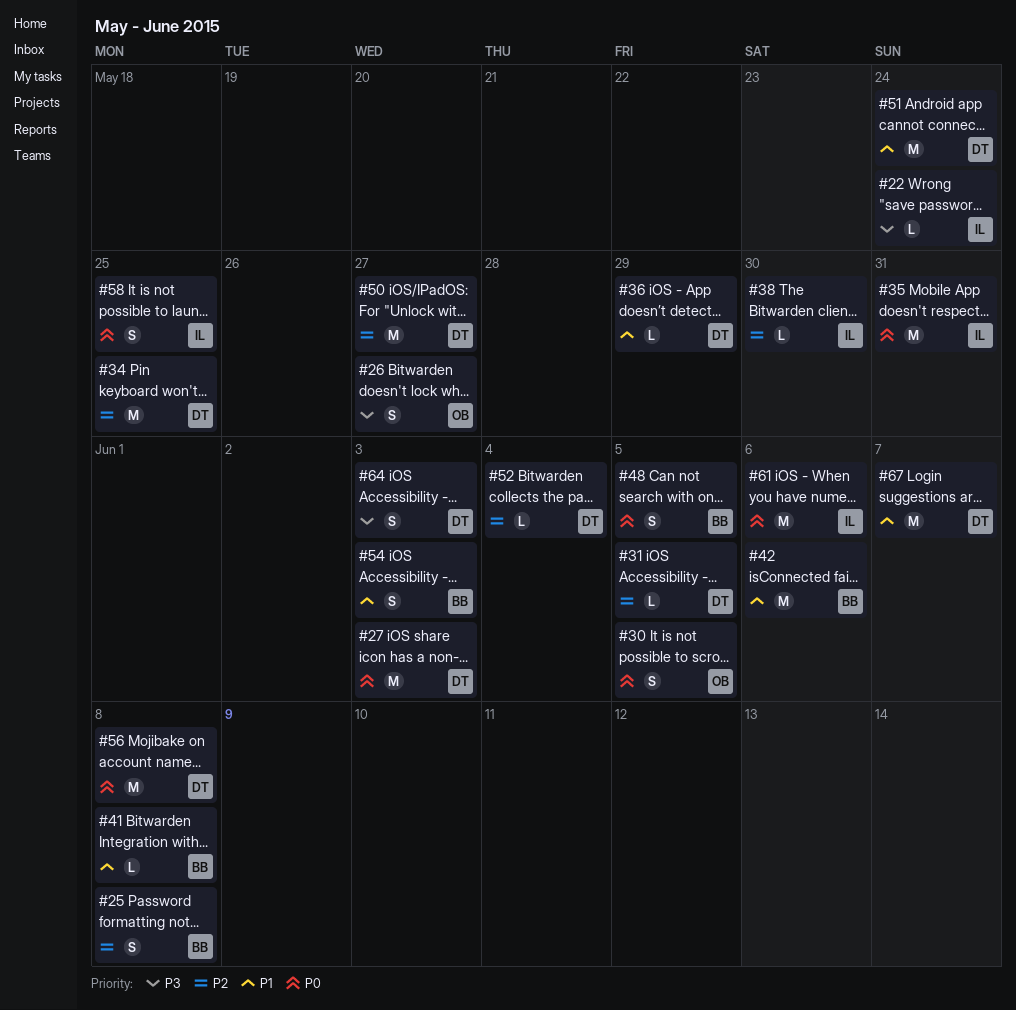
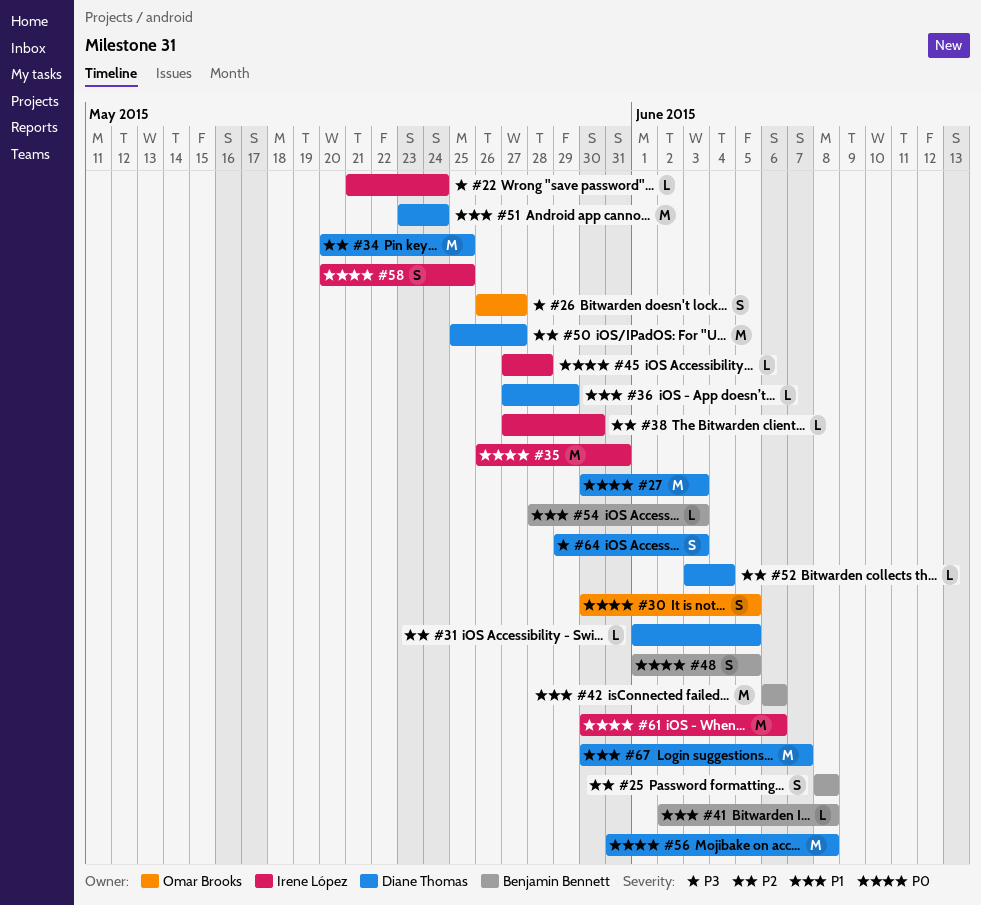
#45: none -> present
#54, estimate: S -> L

